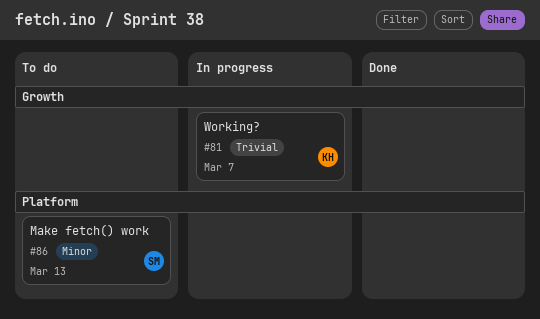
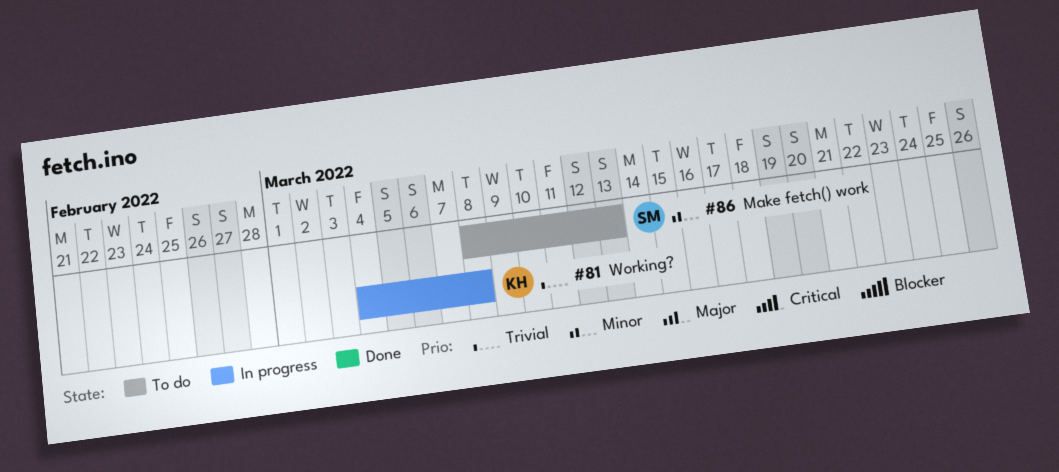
#81, due: Mar 7 -> Mar 8

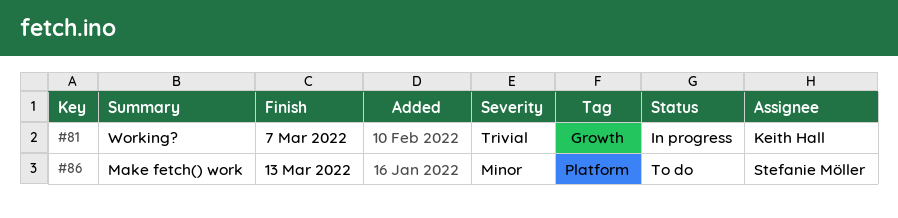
#81, due: Mar 8 -> Mar 7

